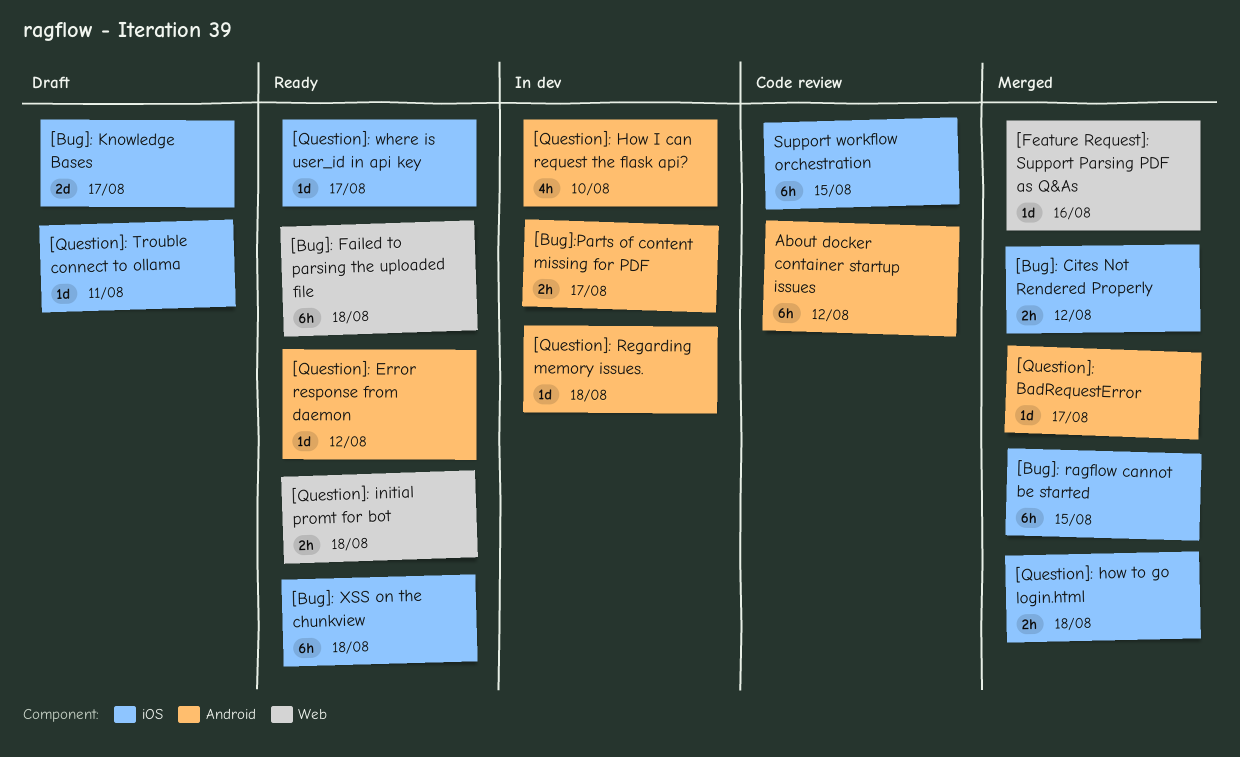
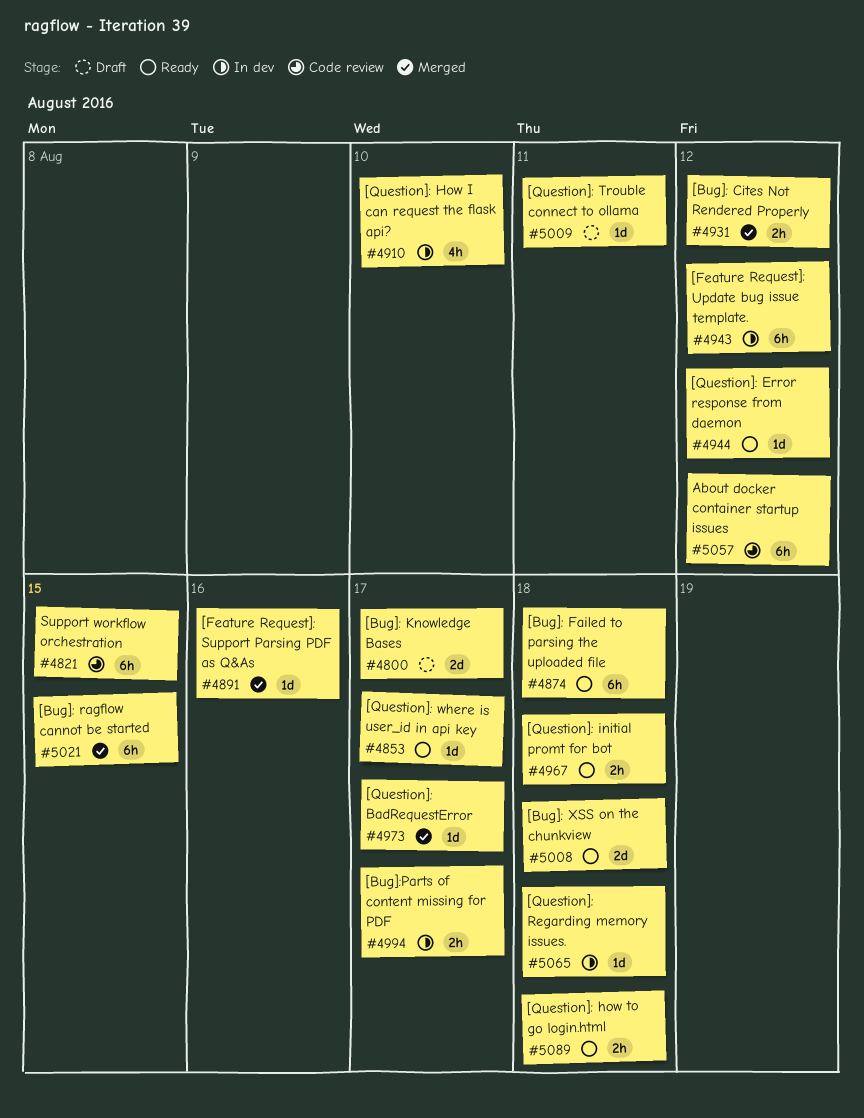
[Bug]: XSS on the chunkview, estimate: 6h -> 2d
[Feature Request]: Update bug issue template.: none -> present
[Question]: how to go login.html, status: Merged -> Ready

